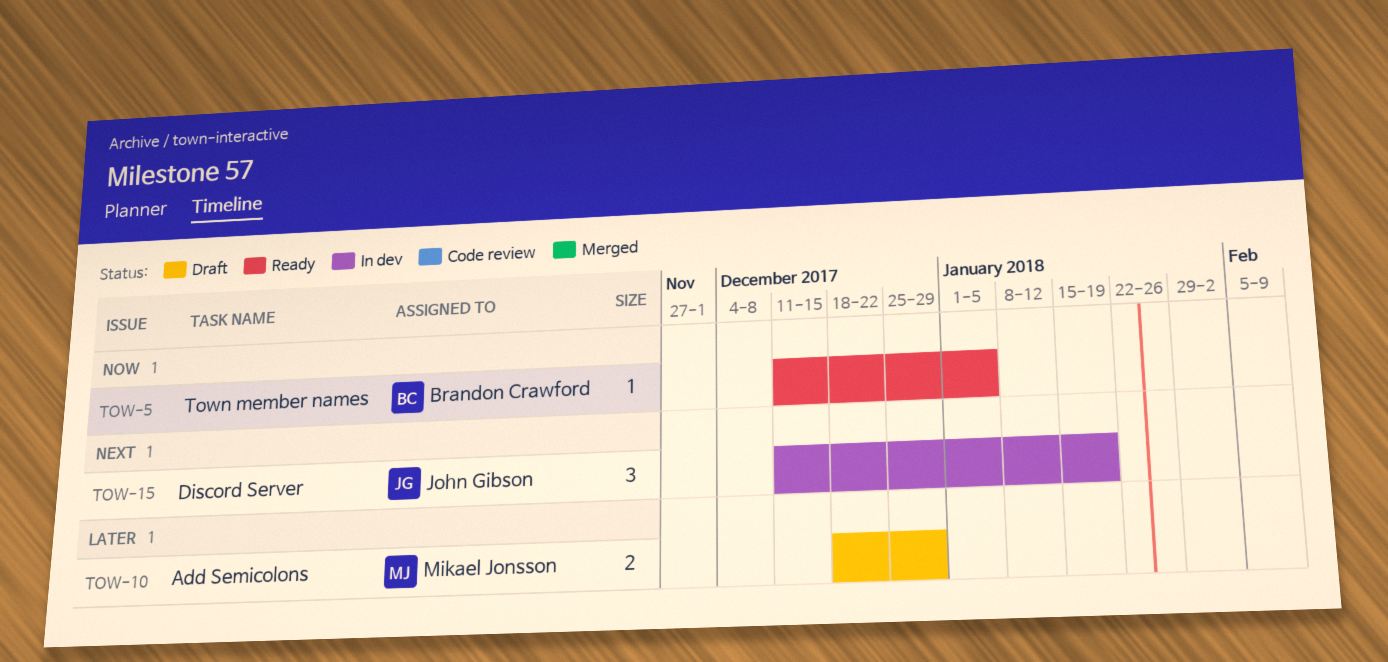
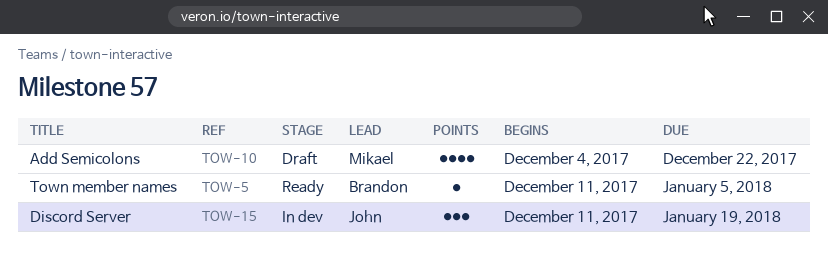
TOW-10, estimate: 2 -> 4
TOW-10, start: Dec 18 -> Dec 4
TOW-10, due: Dec 29 -> Dec 22

